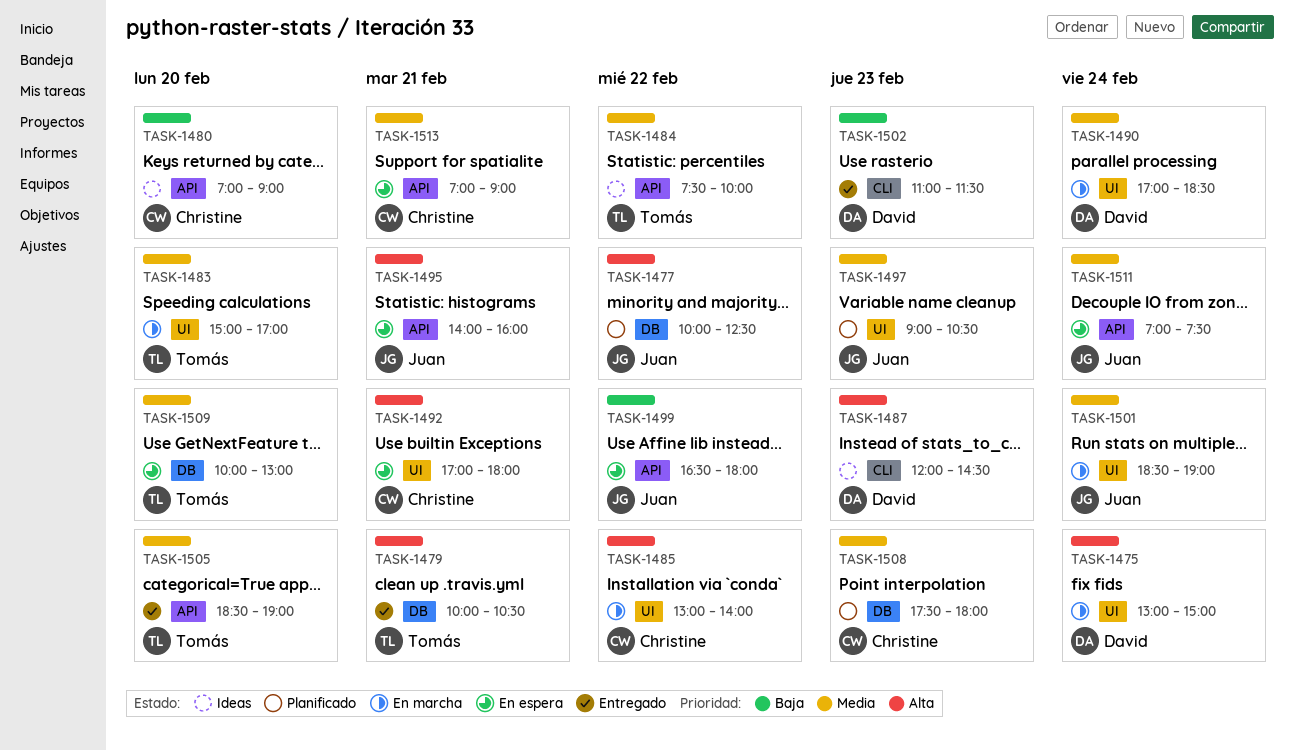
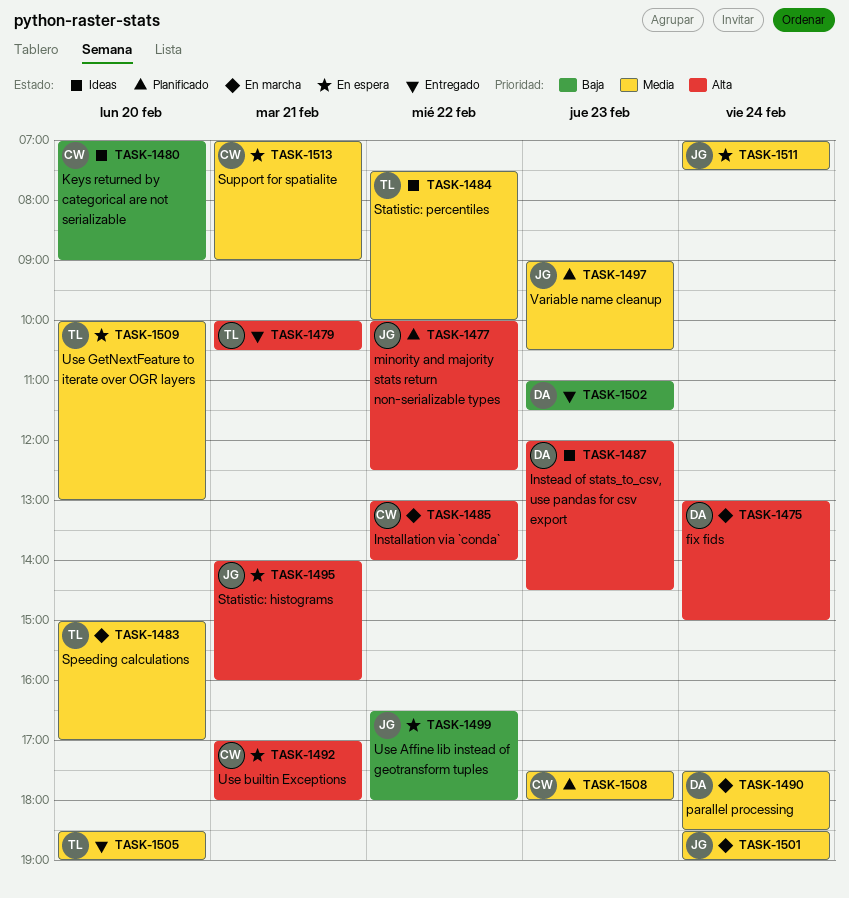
TASK-1490, begins: 17:00 -> 17:30

